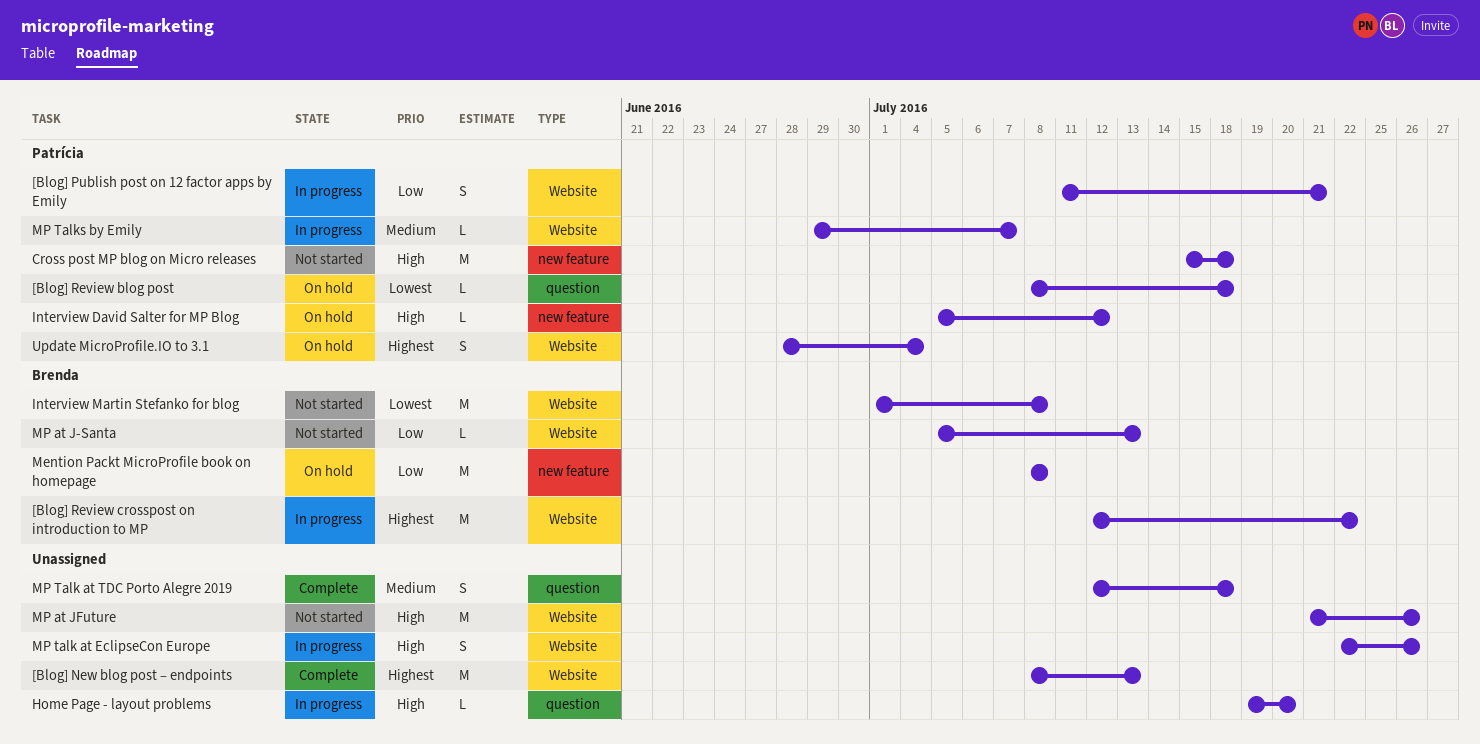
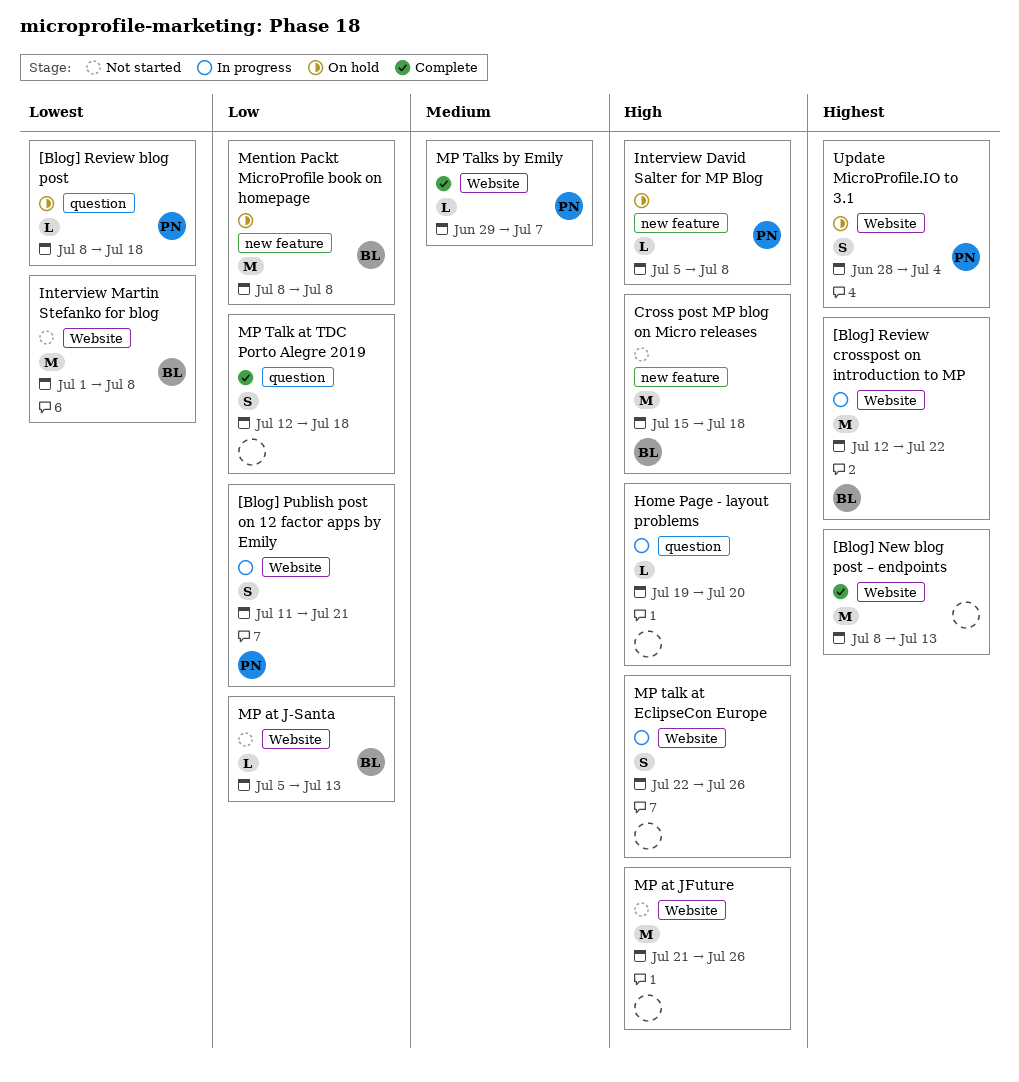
Cross post MP blog on Micro releases, owner: Patrícia -> Brenda
Interview David Salter for MP Blog, due: Jul 12 -> Jul 8
MP Talk at TDC Porto Alegre 2019, priority: Medium -> Low
MP Talks by Emily, status: In progress -> Complete

